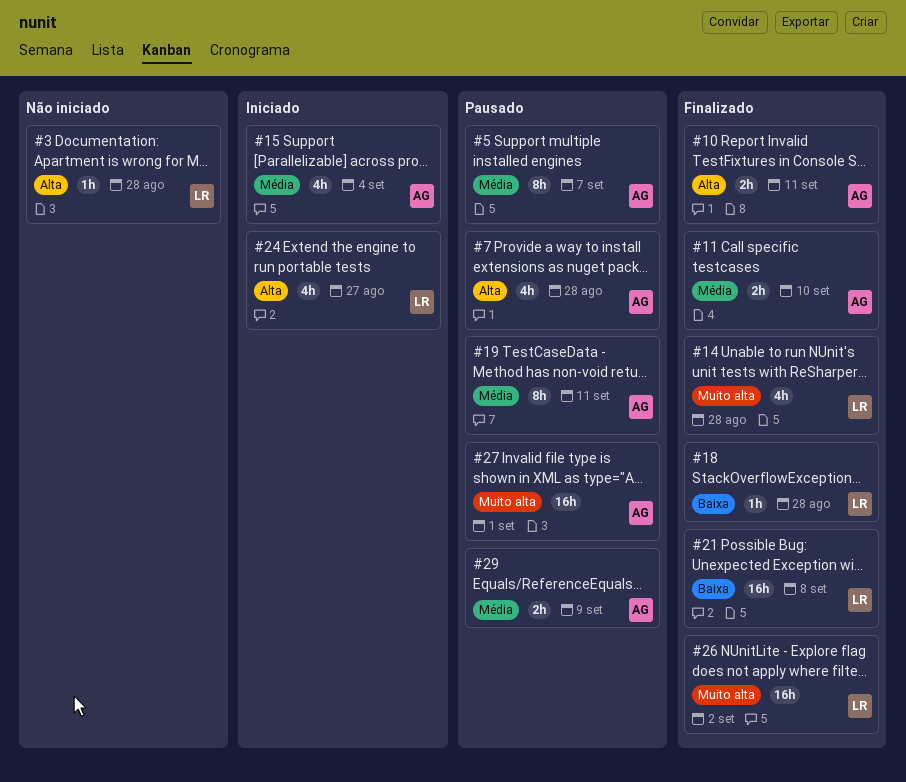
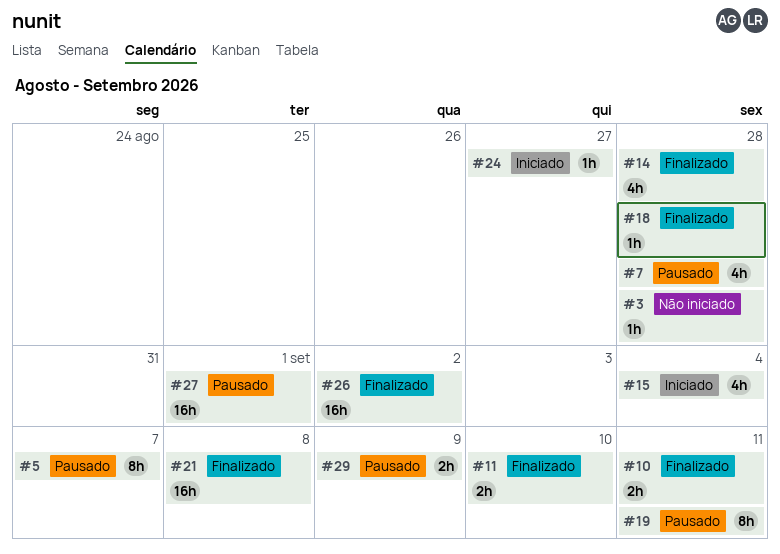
#24, estimate: 4h -> 1h

